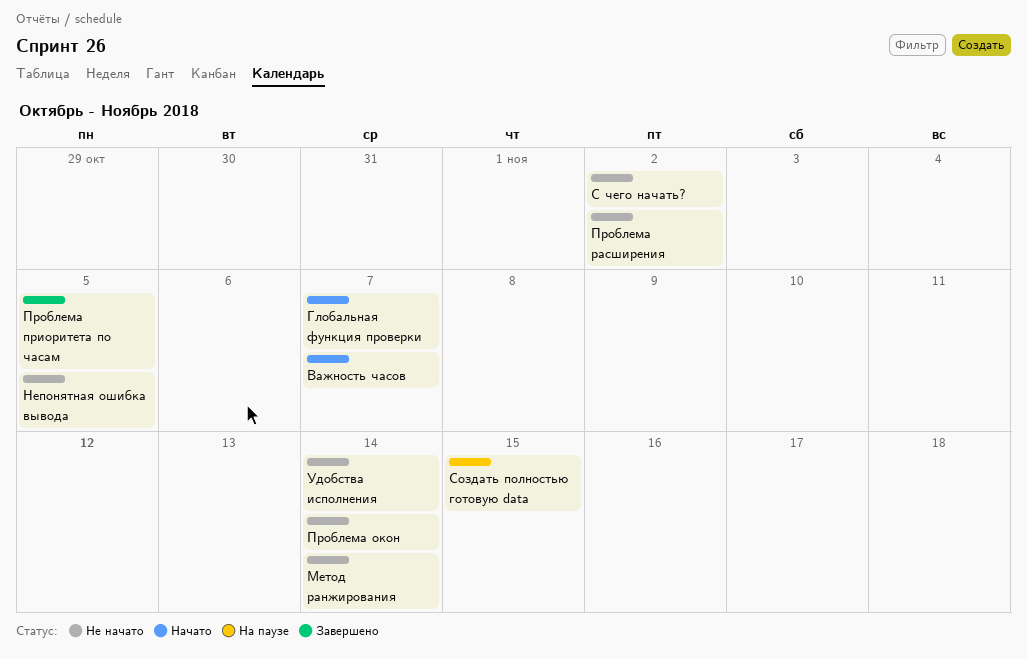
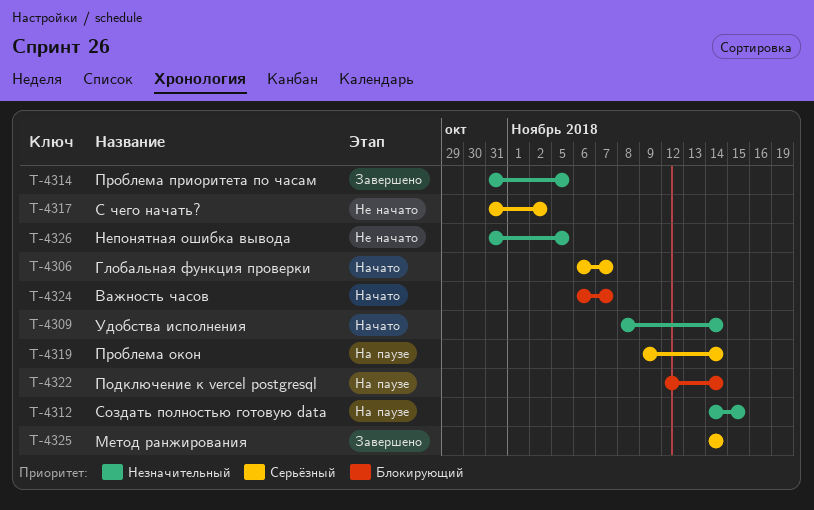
Метод ранжирования, status: Не начато -> Завершено
Подключение к vercel postgresql: none -> present
Проблема окон, status: Не начато -> На паузе
Проблема расширения: present -> none
Удобства исполнения, status: Не начато -> Начато

